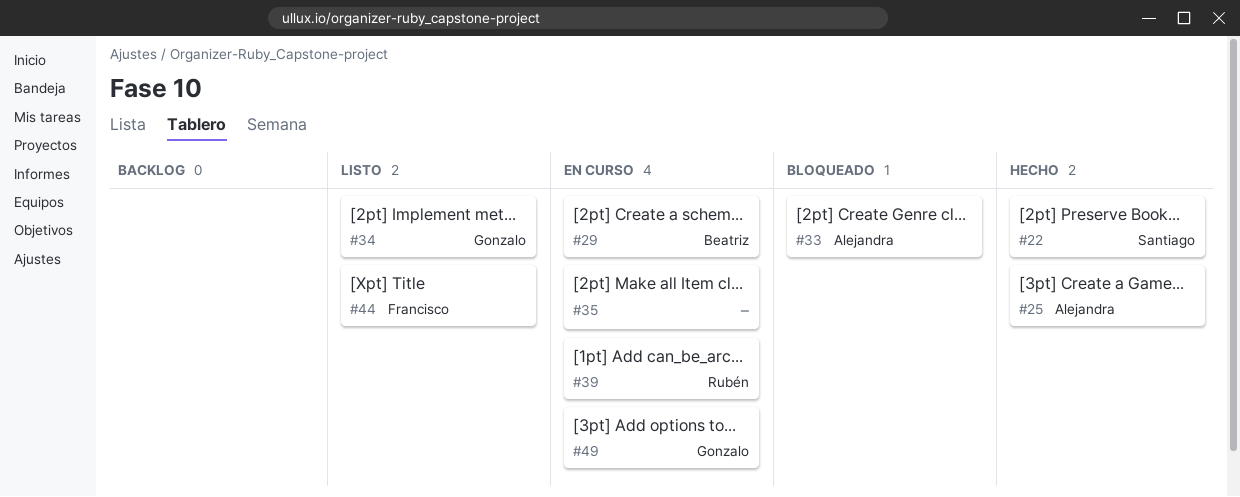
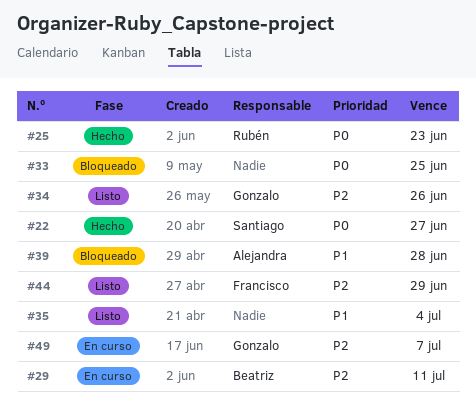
#25, owner: Alejandra -> Rubén
#33, owner: Alejandra -> none
#35, status: En curso -> Listo
#39, status: En curso -> Bloqueado
#39, owner: Rubén -> Alejandra

